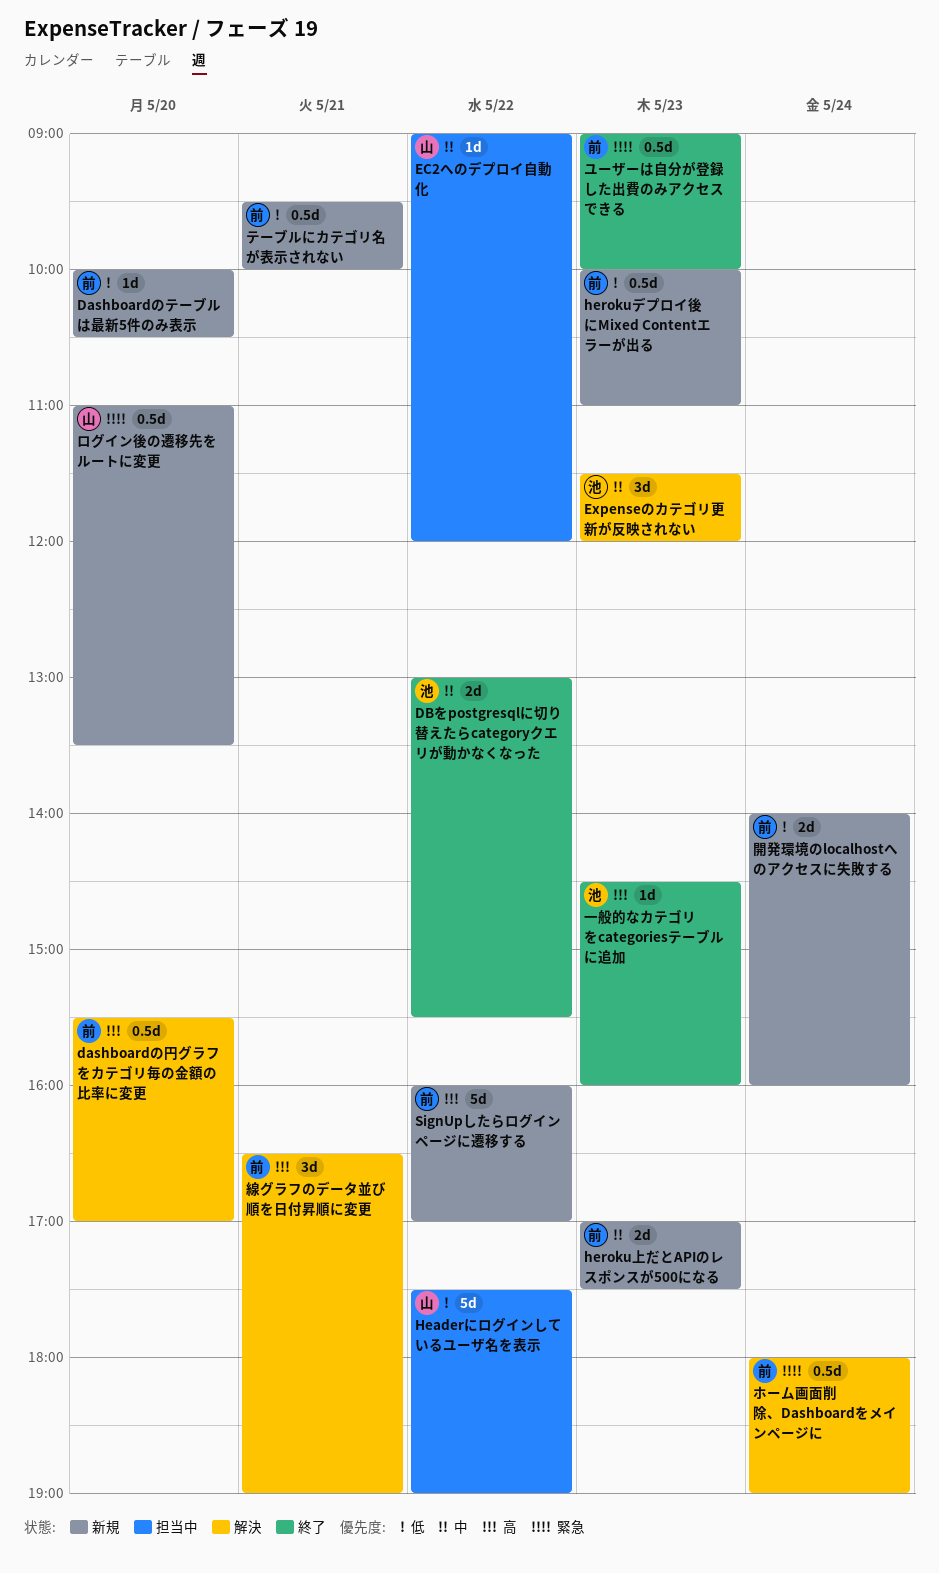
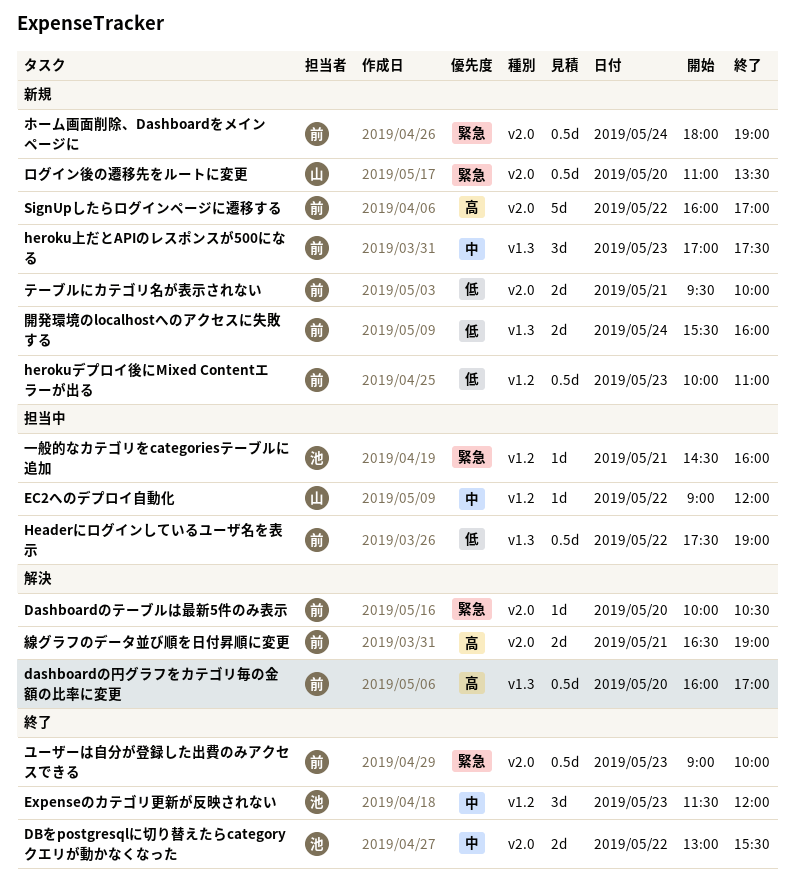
Dashboardのテーブルは最新5件のみ表示, status: 新規 -> 解決
Dashboardのテーブルは最新5件のみ表示, priority: 低 -> 緊急
dashboardの円グラフをカテゴリ毎の金額の比率に変更, begins: 15:30 -> 16:00
Expenseのカテゴリ更新が反映されない, status: 解決 -> 終了
Headerにログインしているユーザ名を表示, owner: 山 -> 前
Headerにログインしているユーザ名を表示, estimate: 5d -> 0.5d
heroku上だとAPIのレスポンスが500になる, estimate: 2d -> 3d
テーブルにカテゴリ名が表示されない, estimate: 0.5d -> 2d
ホーム画面削除、Dashboardをメインページに, status: 解決 -> 新規
一般的なカテゴリをcategoriesテーブルに追加, status: 終了 -> 担当中
一般的なカテゴリをcategoriesテーブルに追加, priority: 高 -> 緊急
一般的なカテゴリをcategoriesテーブルに追加, day: May 23 -> May 21
線グラフのデータ並び順を日付昇順に変更, estimate: 3d -> 2d
開発環境のlocalhostへのアクセスに失敗する, begins: 14:00 -> 15:30

